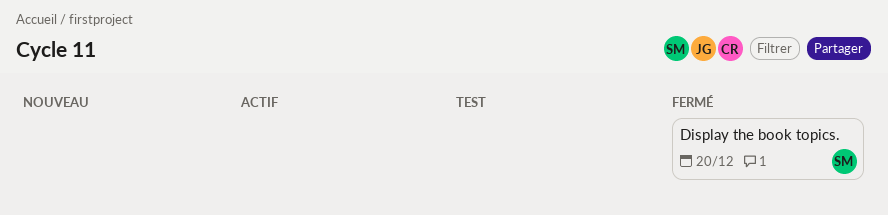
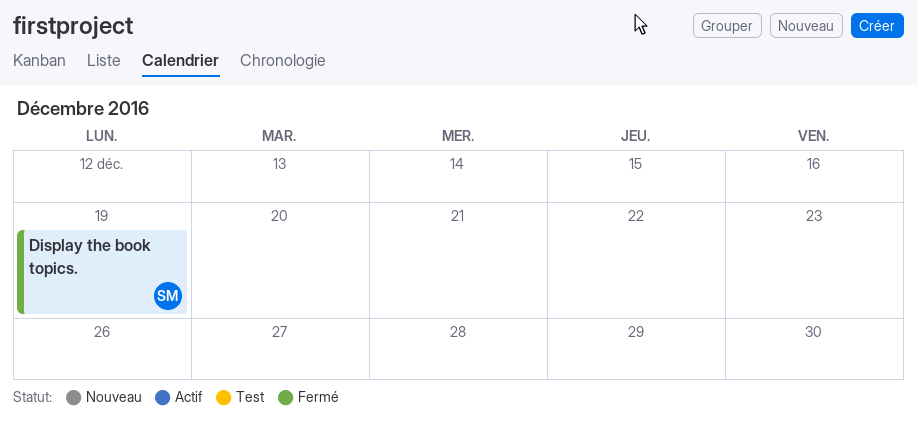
Display the book topics., due: Dec 20 -> Dec 19

